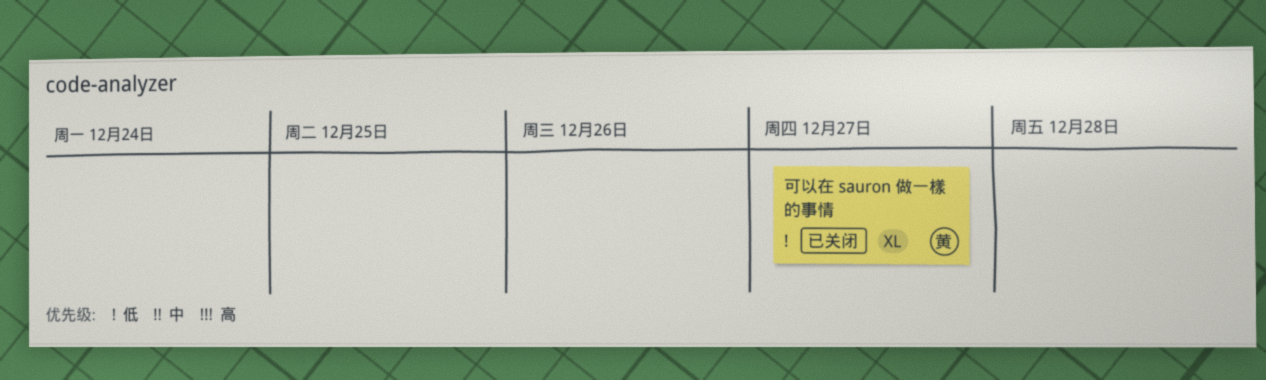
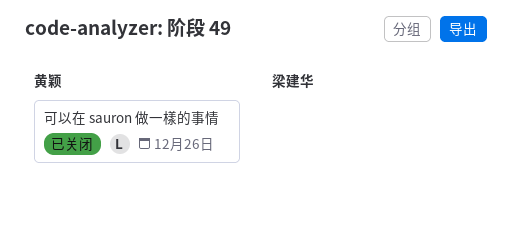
可以在 sauron 做一樣的事情, estimate: XL -> L
可以在 sauron 做一樣的事情, due: Dec 27 -> Dec 26

